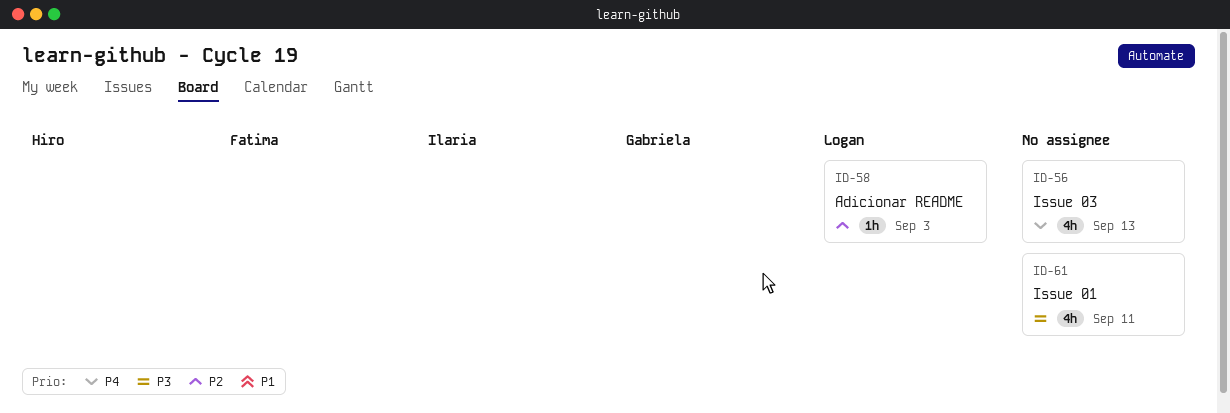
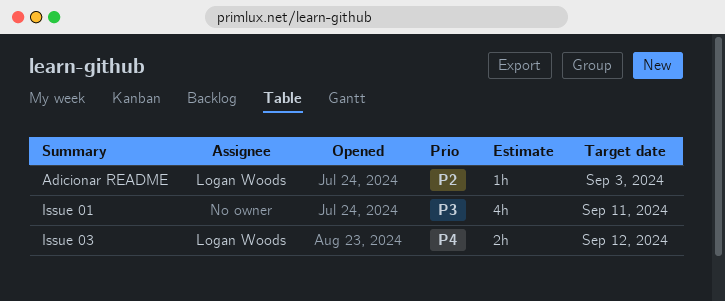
Issue 03, owner: none -> Logan Woods
Issue 03, estimate: 4h -> 2h
Issue 03, due: Sep 13 -> Sep 12

